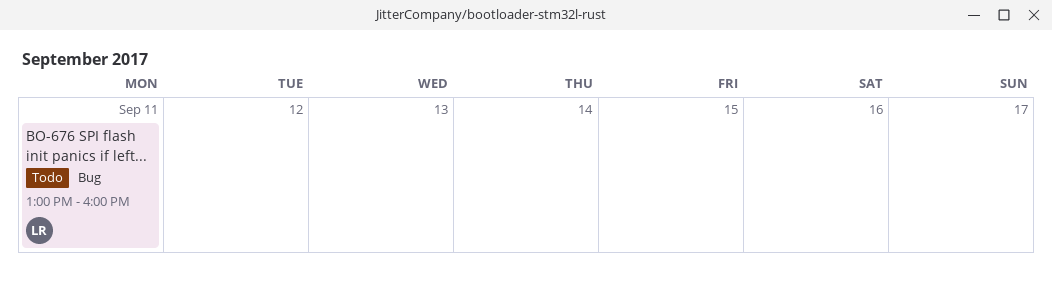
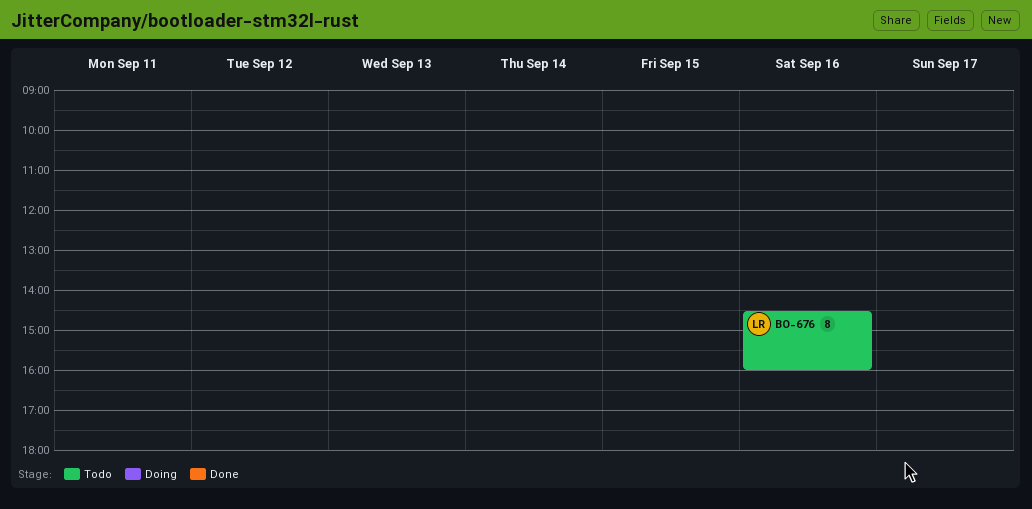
BO-676, day: Sep 11 -> Sep 16
BO-676, begins: 13:00 -> 14:30

